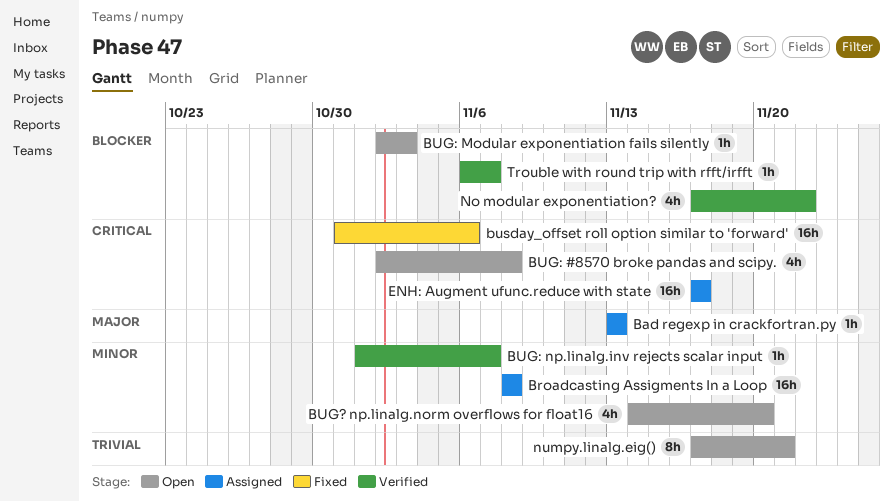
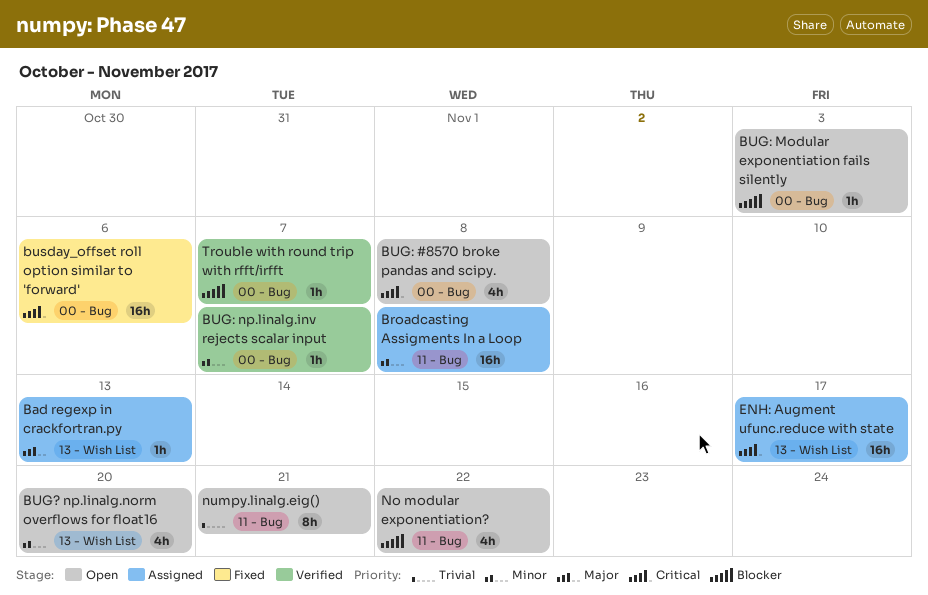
No modular exponentiation?, status: Verified -> Open

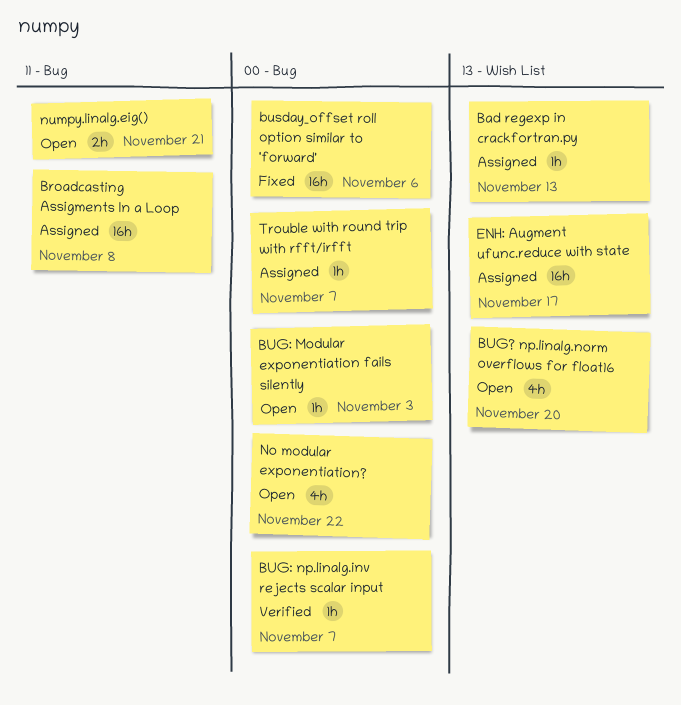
BUG: #8570 broke pandas and scipy.: present -> none
No modular exponentiation?, label: 11 - Bug -> 00 - Bug
numpy.linalg.eig(), estimate: 8h -> 2h
Trouble with round trip with rfft/irfft, status: Verified -> Assigned

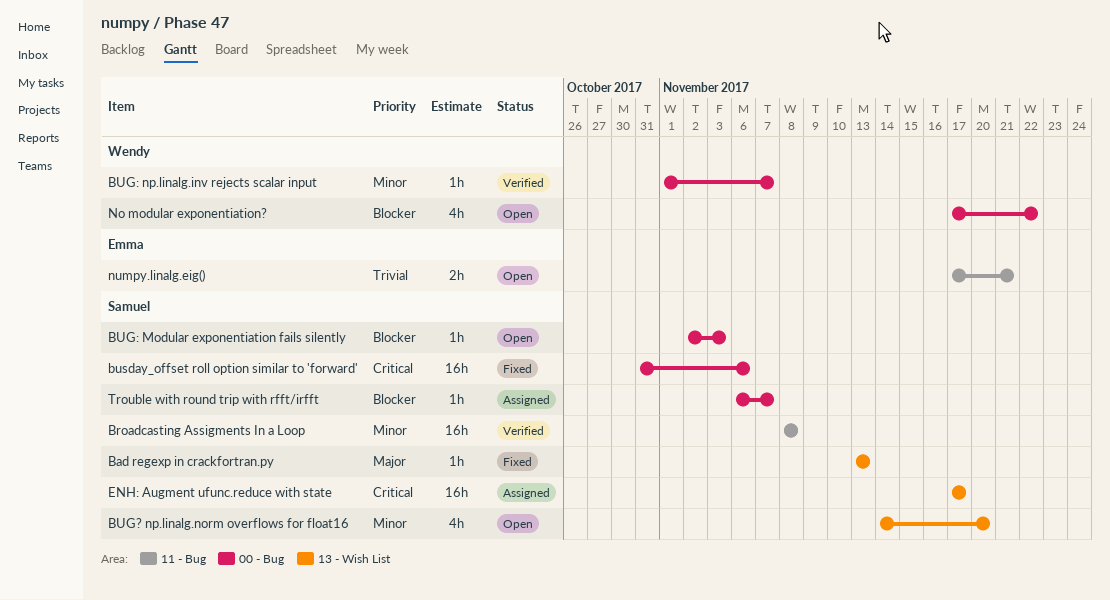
Bad regexp in crackfortran.py, status: Assigned -> Fixed
Broadcasting Assigments In a Loop, status: Assigned -> Verified

